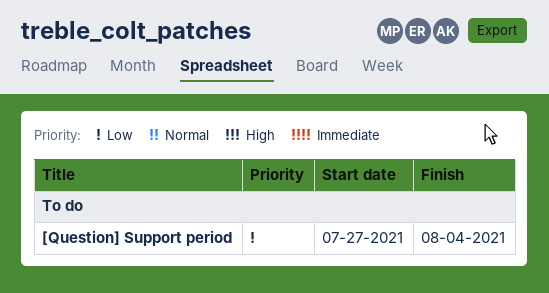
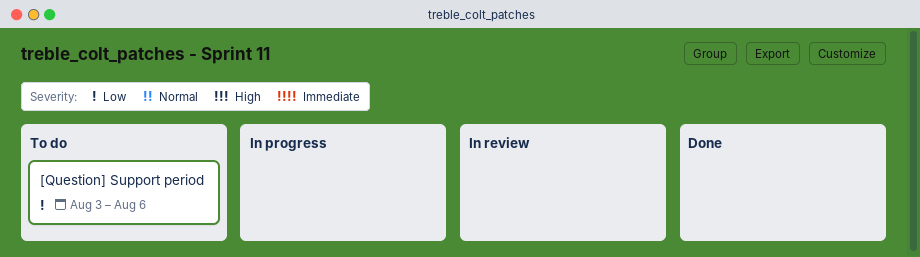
[Question] Support period, start: Jul 27 -> Aug 3
[Question] Support period, due: Aug 4 -> Aug 6

